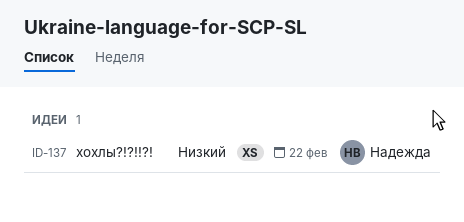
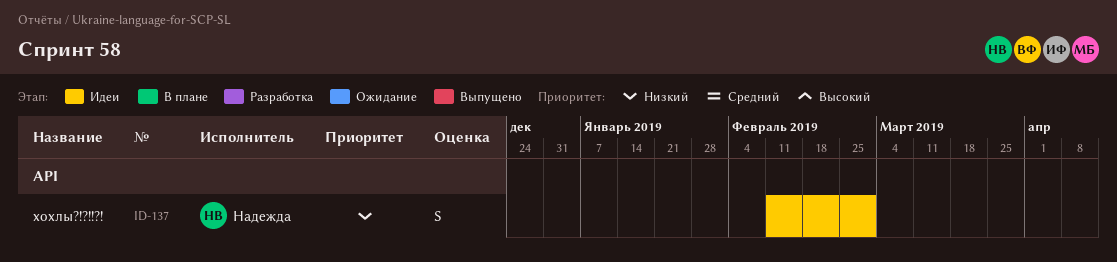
ID-137, estimate: XS -> S
ID-137, due: Feb 22 -> Mar 1

